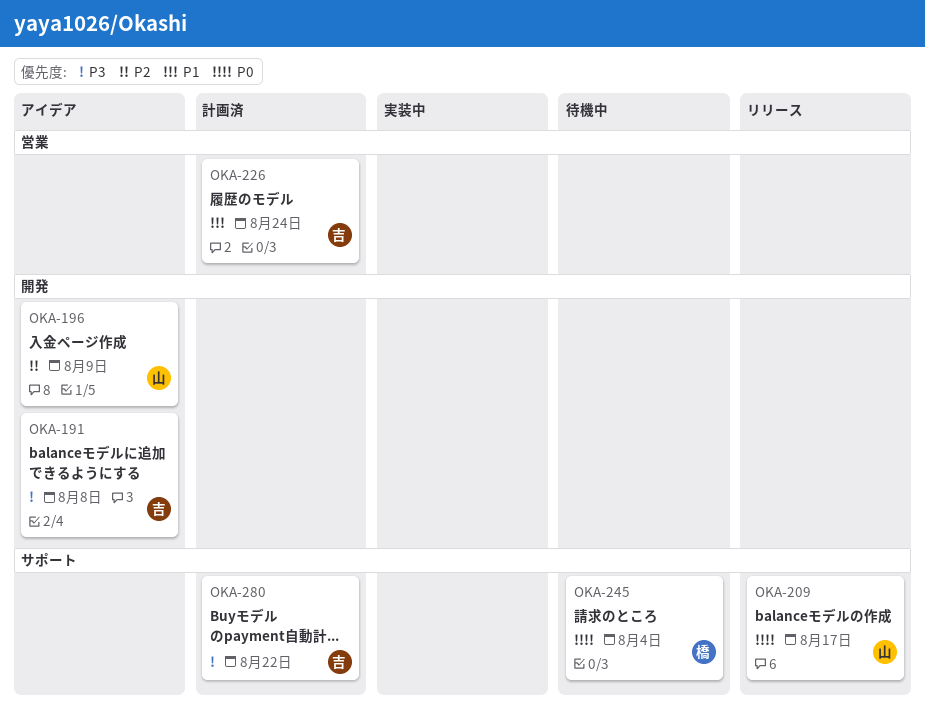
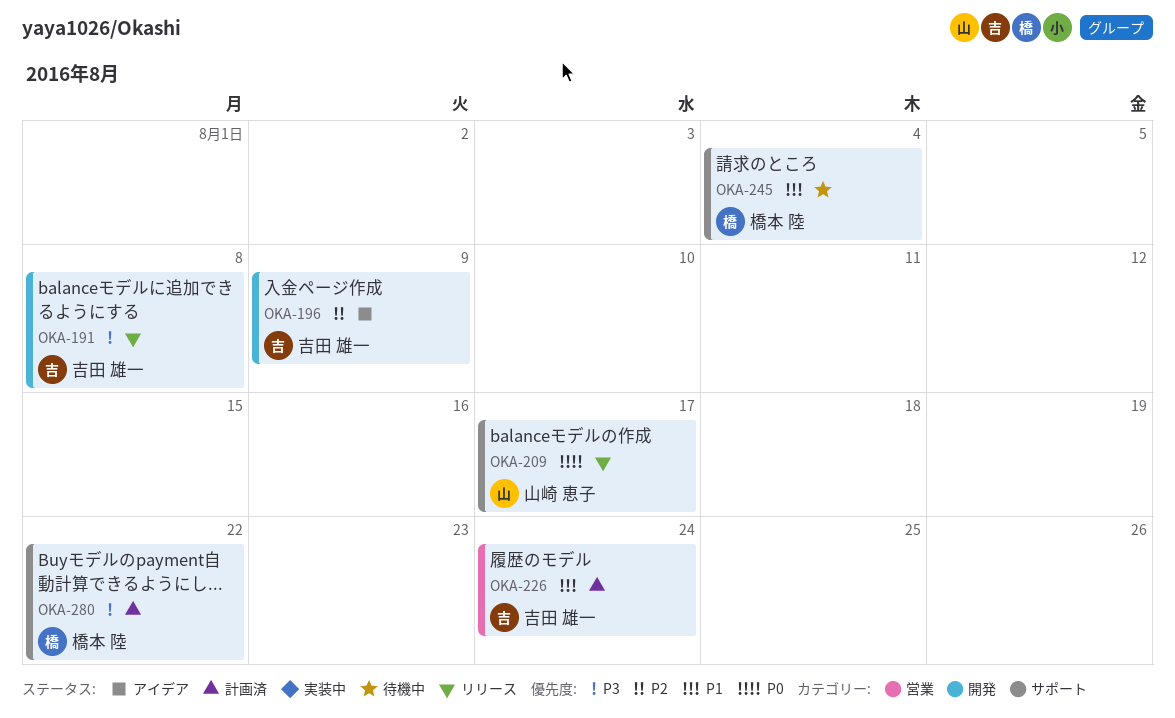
OKA-191, status: アイデア -> リリース
OKA-196, owner: 山崎 恵子 -> 吉田 雄一
OKA-245, priority: P0 -> P1
OKA-280, owner: 吉田 雄一 -> 橋本 陸

